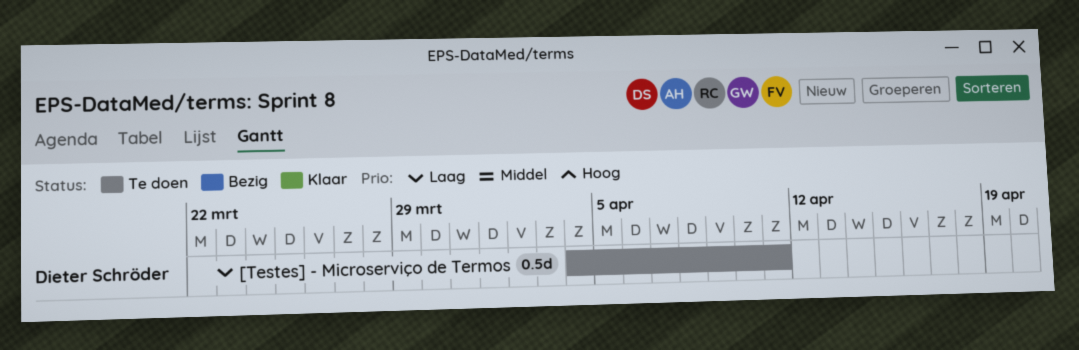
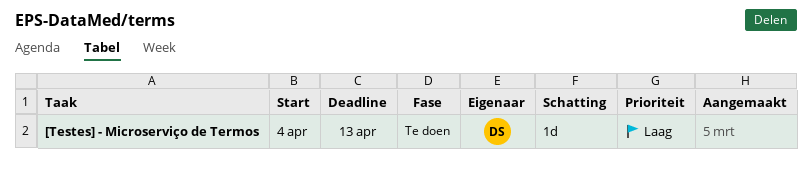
[Testes] - Microserviço de Termos, estimate: 0.5d -> 1d
[Testes] - Microserviço de Termos, due: Apr 11 -> Apr 13

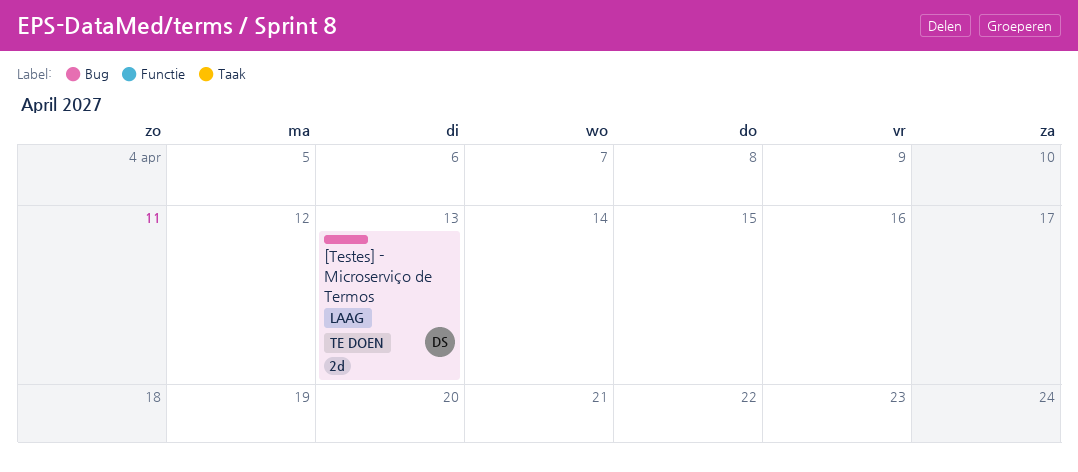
[Testes] - Microserviço de Termos, estimate: 1d -> 2d

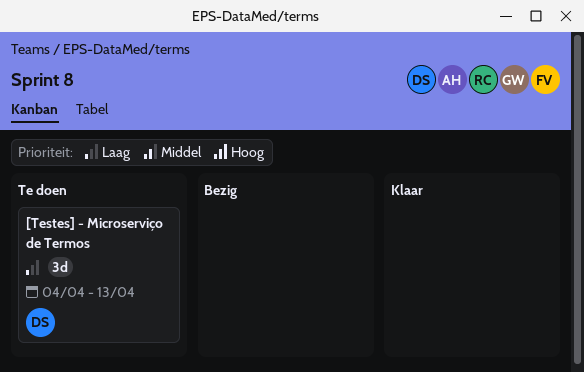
[Testes] - Microserviço de Termos, estimate: 2d -> 3d

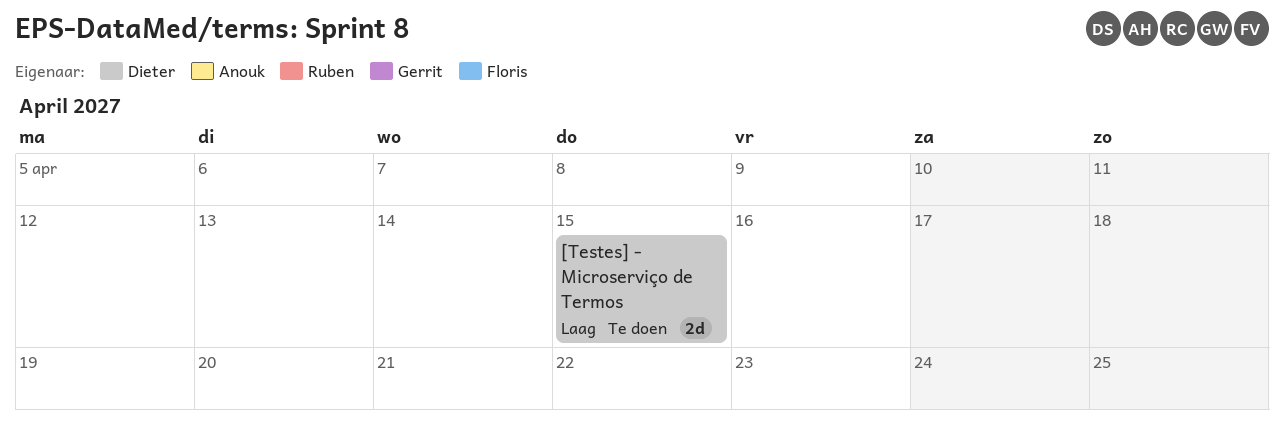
[Testes] - Microserviço de Termos, estimate: 3d -> 2d
[Testes] - Microserviço de Termos, due: Apr 13 -> Apr 15

